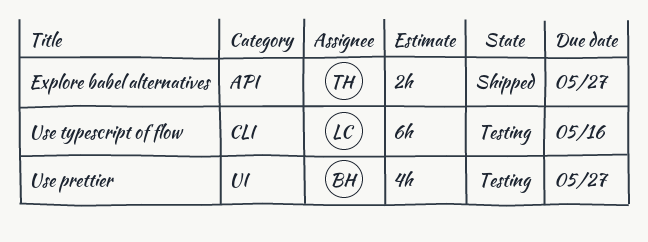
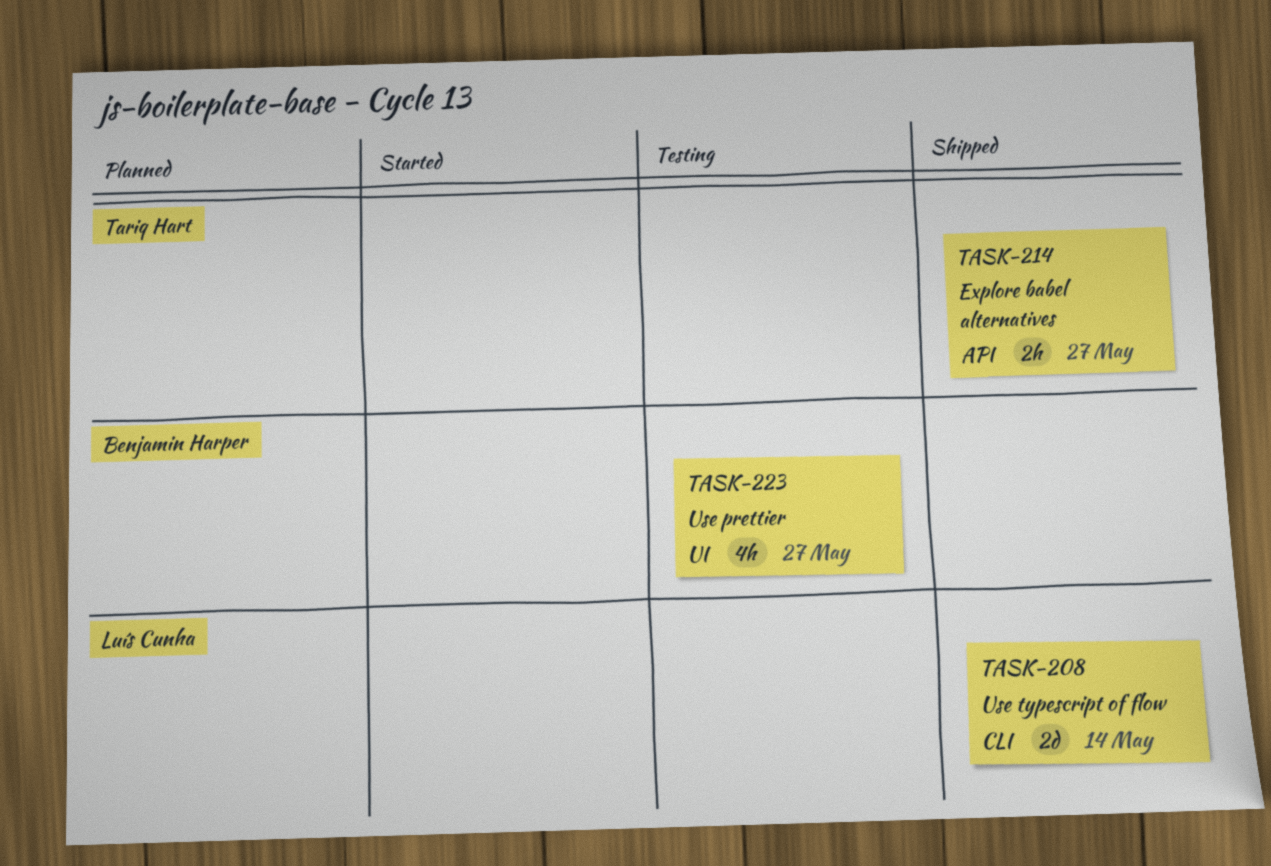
Use typescript of flow, status: Testing -> Shipped
Use typescript of flow, estimate: 6h -> 2d
Use typescript of flow, due: May 16 -> May 14

